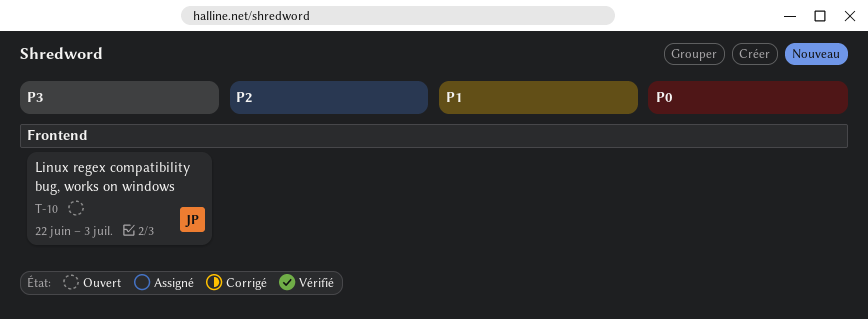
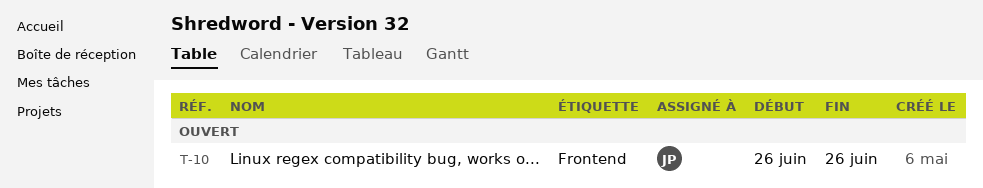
T-10, start: Jun 22 -> Jun 26
T-10, due: Jul 3 -> Jun 26

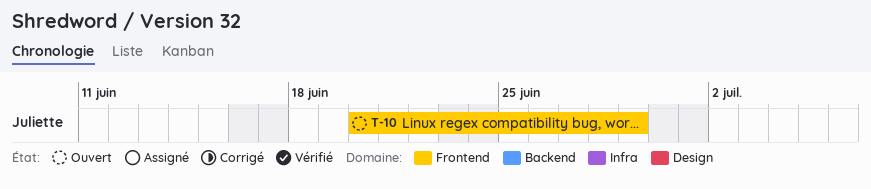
T-10, start: Jun 26 -> Jun 20
T-10, due: Jun 26 -> Jun 29

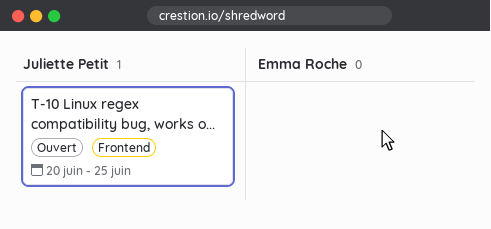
T-10, due: Jun 29 -> Jun 25

